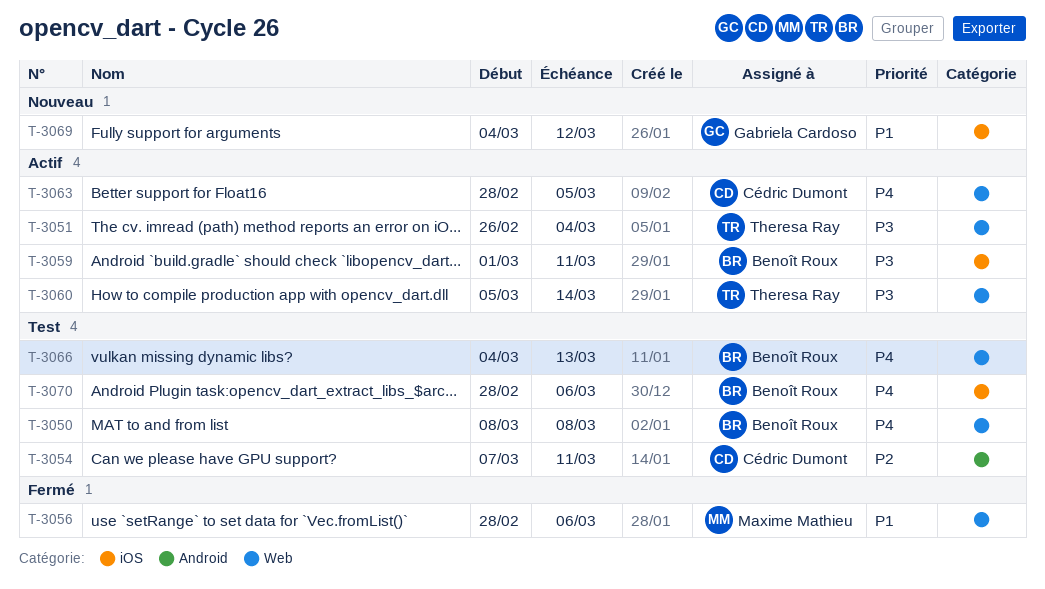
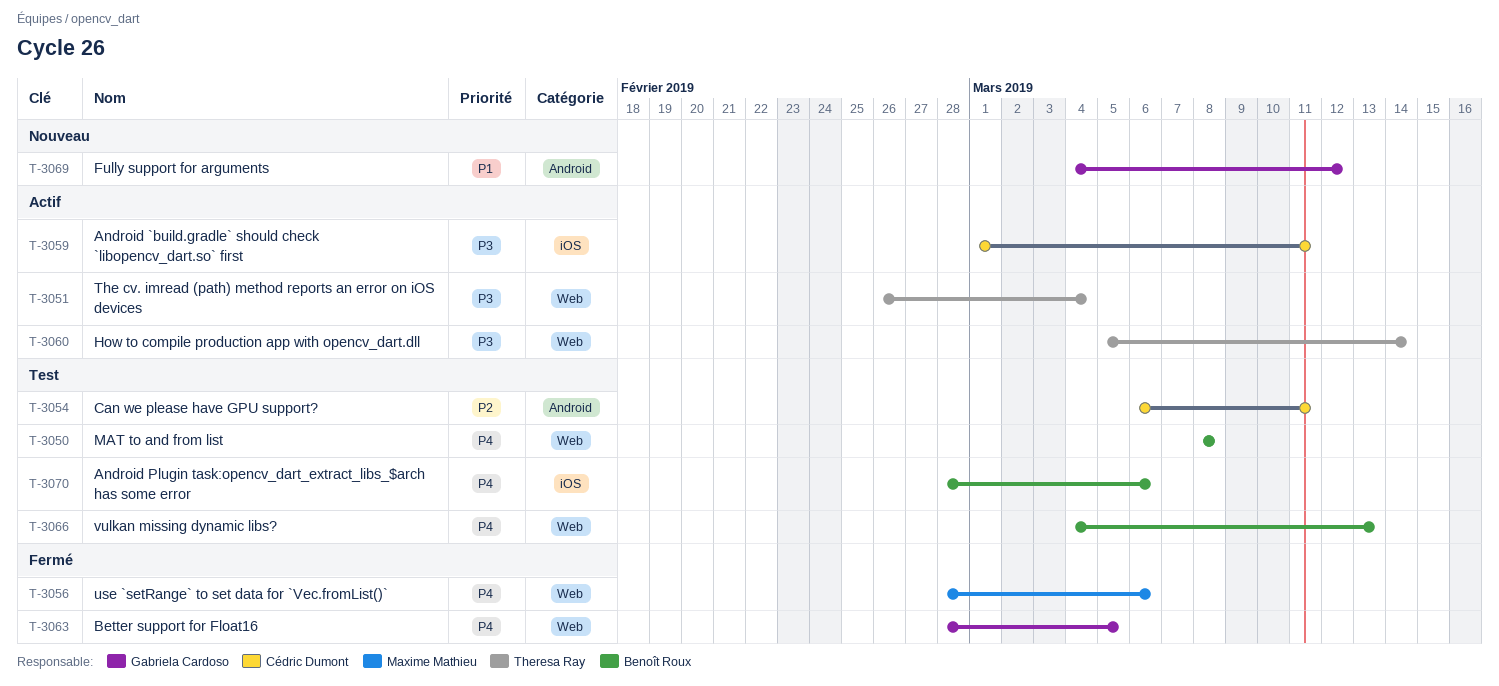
T-3054, start: Mar 7 -> Mar 6
T-3056, priority: P1 -> P4
T-3059, owner: Benoît Roux -> Cédric Dumont
T-3063, status: Actif -> Fermé
T-3063, owner: Cédric Dumont -> Gabriela Cardoso
T-3069, label: iOS -> Android

